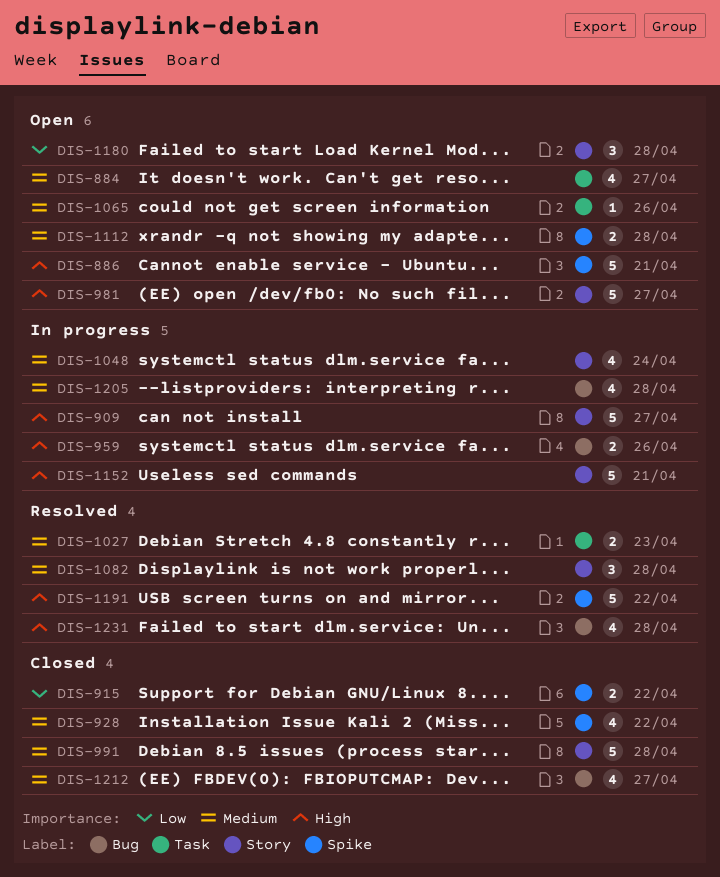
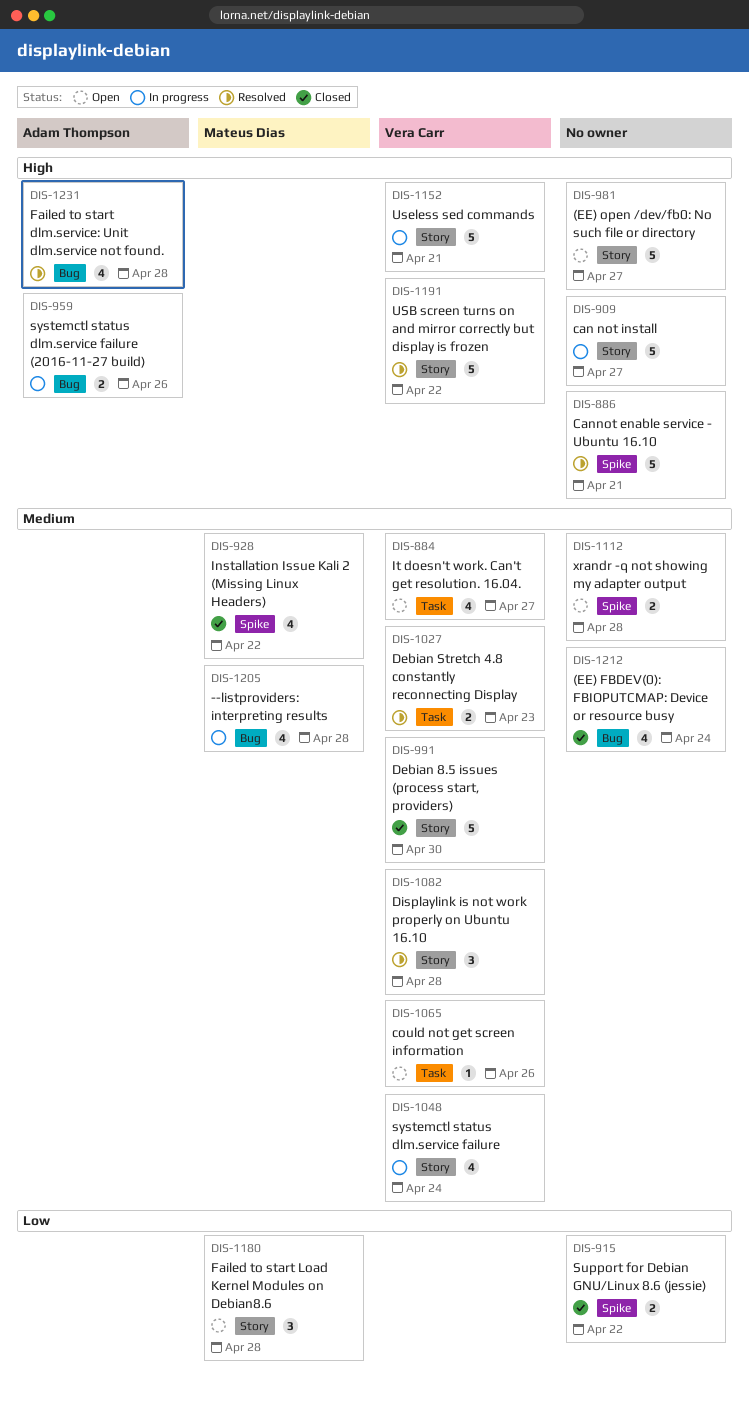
DIS-886, status: Open -> Resolved
DIS-991, due: Apr 28 -> Apr 30
DIS-1191, label: Spike -> Story
DIS-1212, due: Apr 27 -> Apr 24

